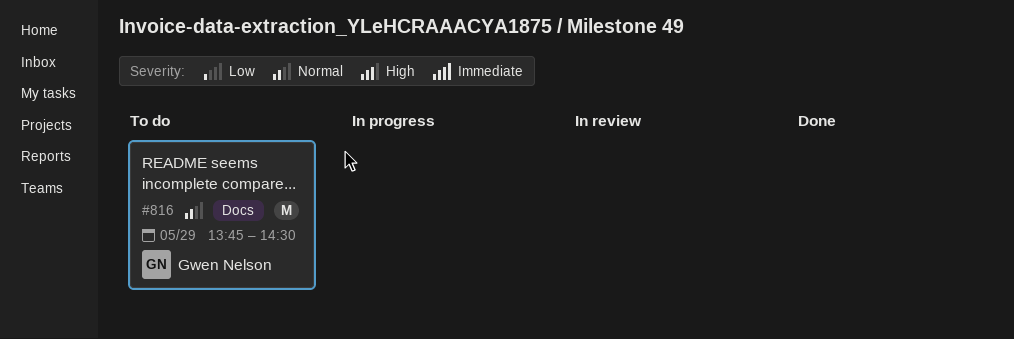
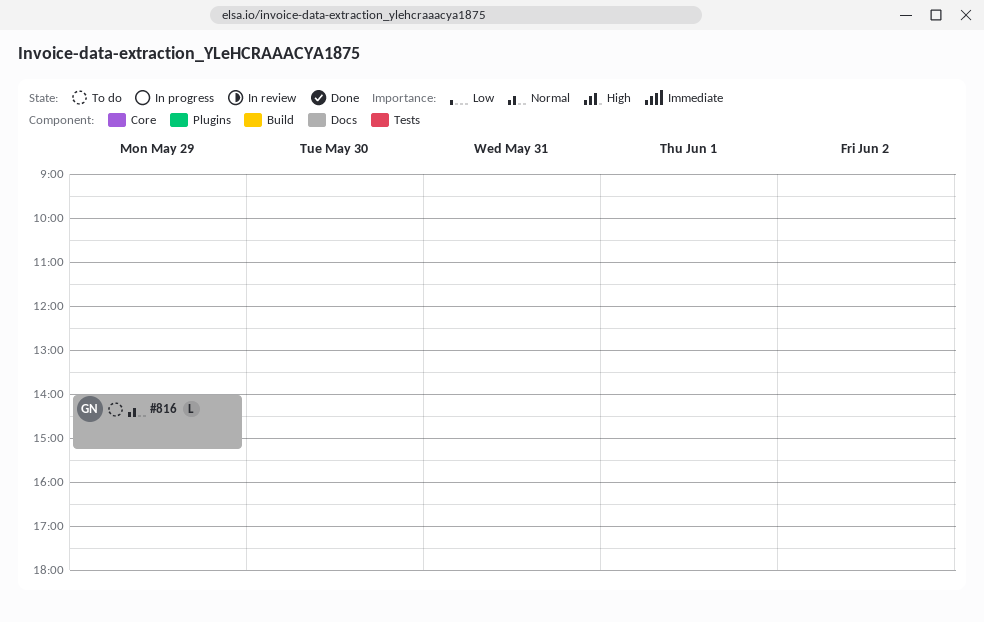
#816, estimate: M -> L
#816, begins: 13:45 -> 14:00
#816, ends: 14:30 -> 15:15

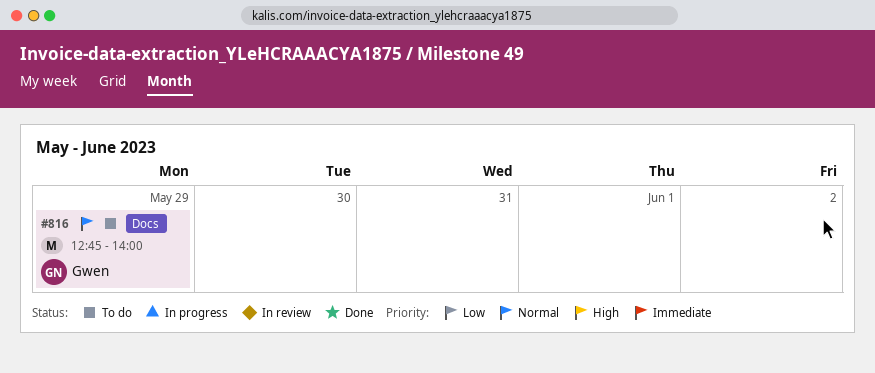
#816, estimate: L -> M
#816, begins: 14:00 -> 12:45
#816, ends: 15:15 -> 14:00

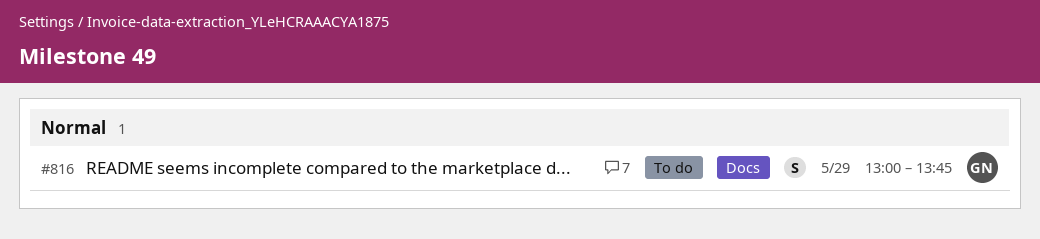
#816, estimate: M -> S
#816, begins: 12:45 -> 13:00
#816, ends: 14:00 -> 13:45

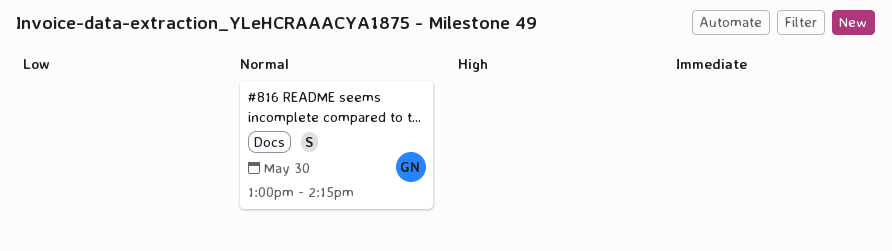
#816, day: May 29 -> May 30
#816, ends: 13:45 -> 14:15

